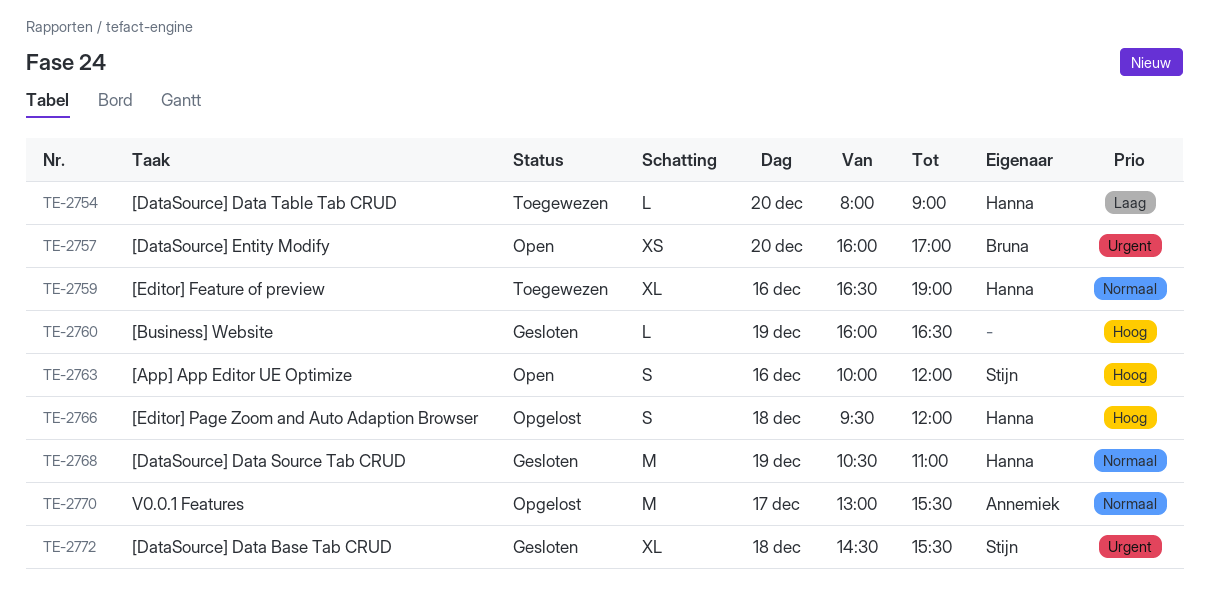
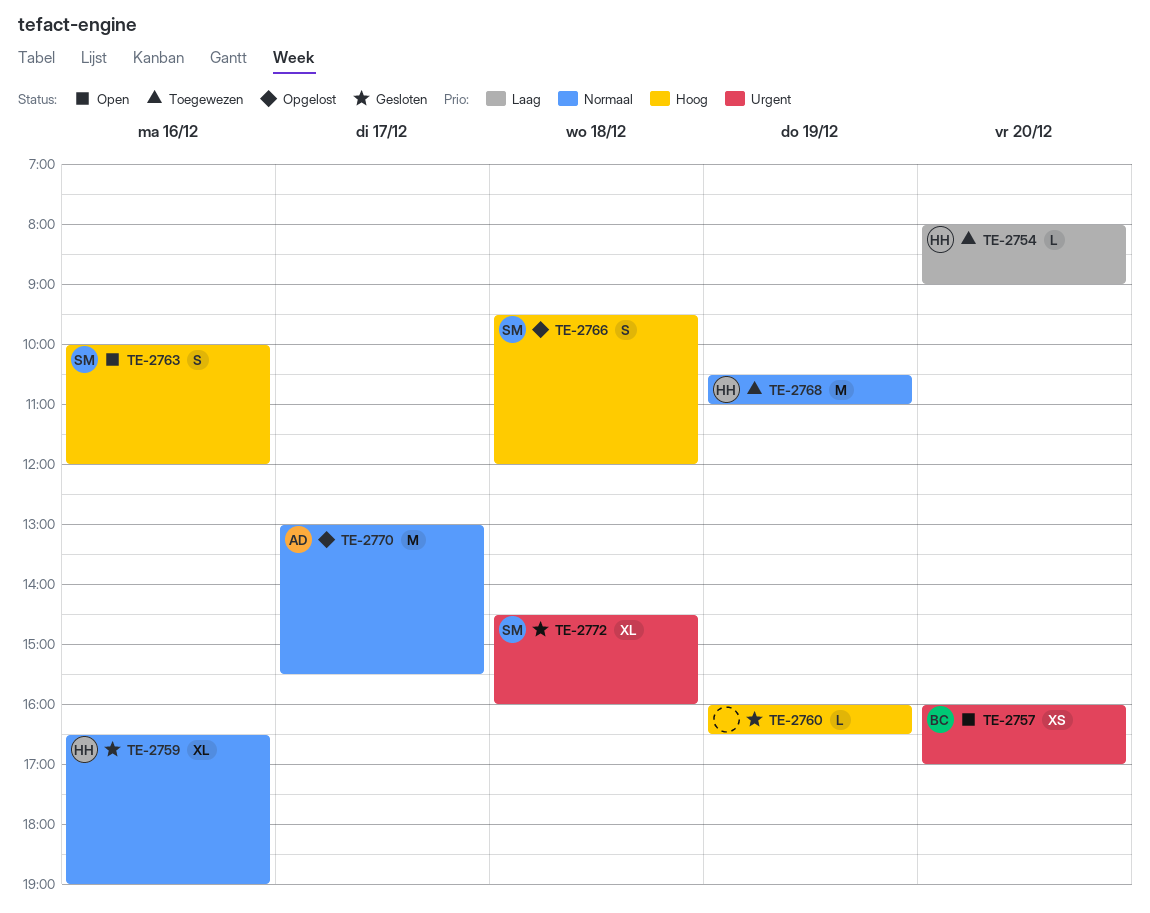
TE-2759, status: Toegewezen -> Gesloten
TE-2766, owner: Hanna -> Stijn
TE-2768, status: Gesloten -> Toegewezen
TE-2772, ends: 15:30 -> 16:00

